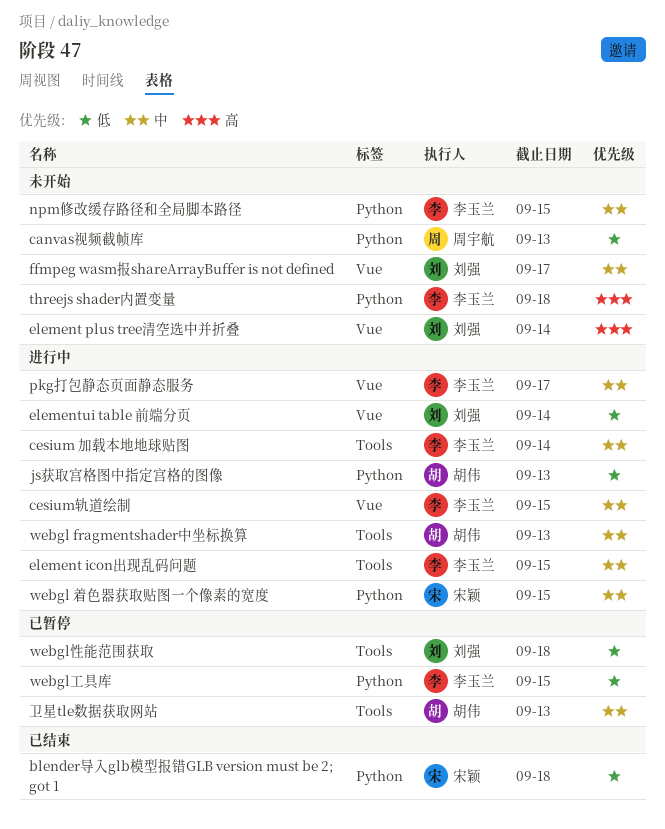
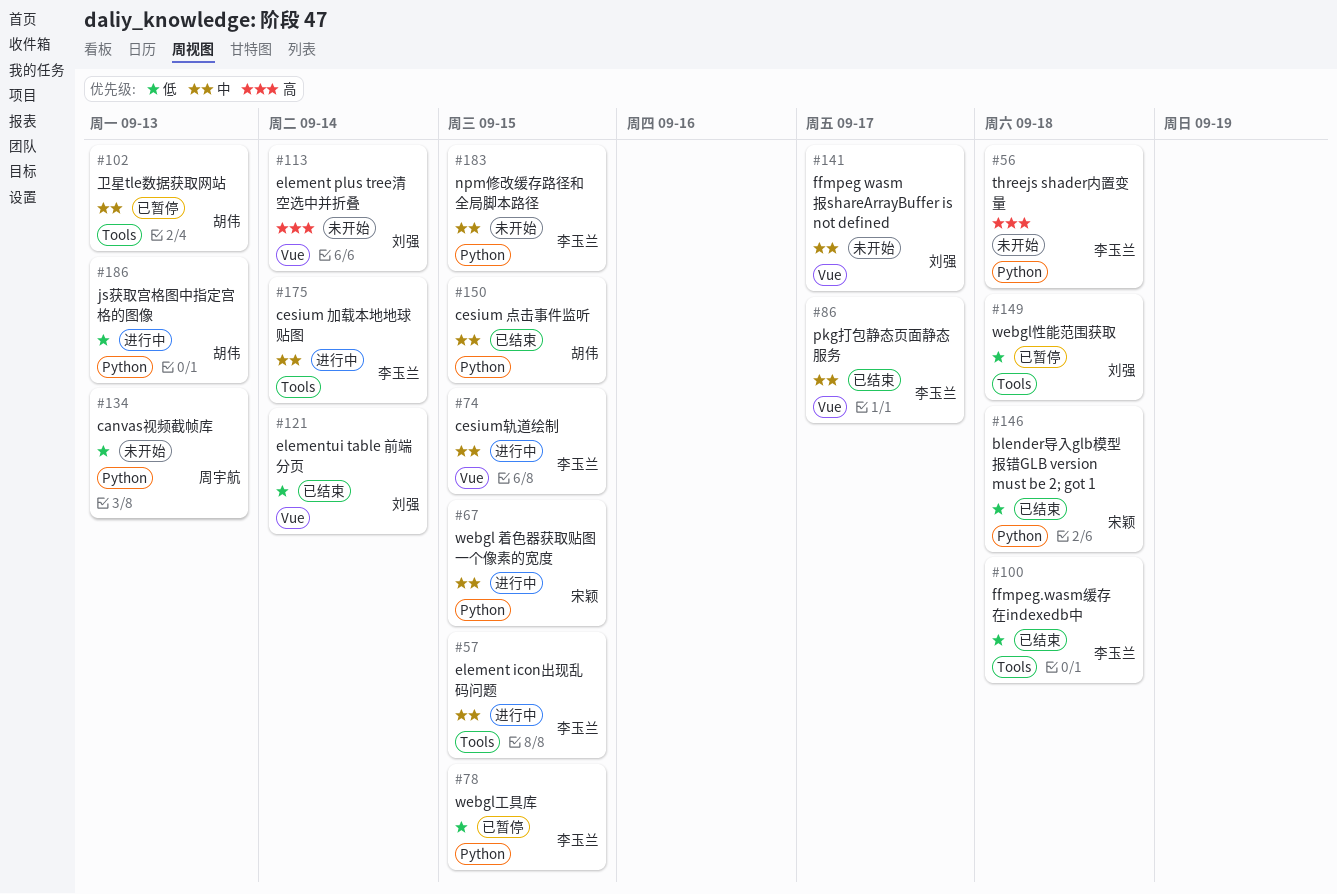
cesium 点击事件监听: none -> present
elementui table 前端分页, status: 进行中 -> 已结束
ffmpeg.wasm缓存在indexedb中: none -> present
pkg打包静态页面静态服务, status: 进行中 -> 已结束
webgl fragmentshader中坐标换算: present -> none

